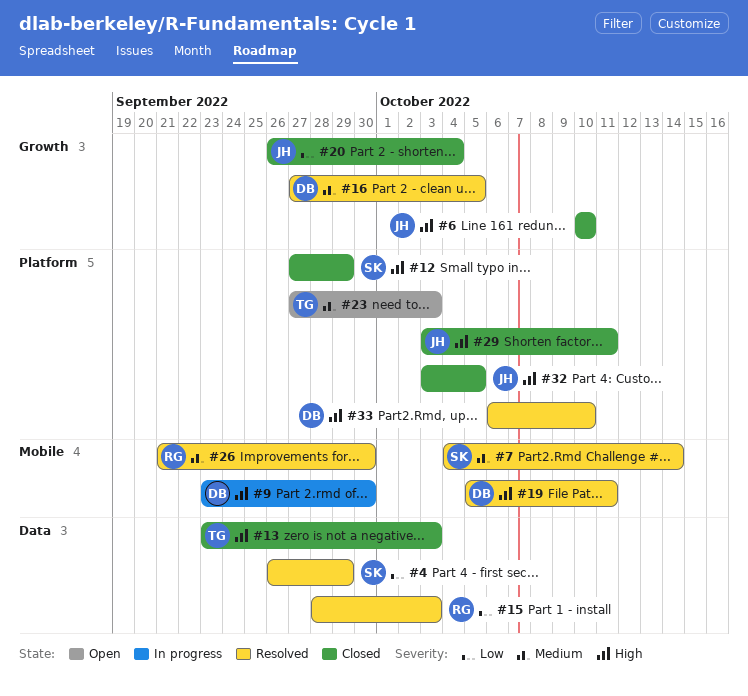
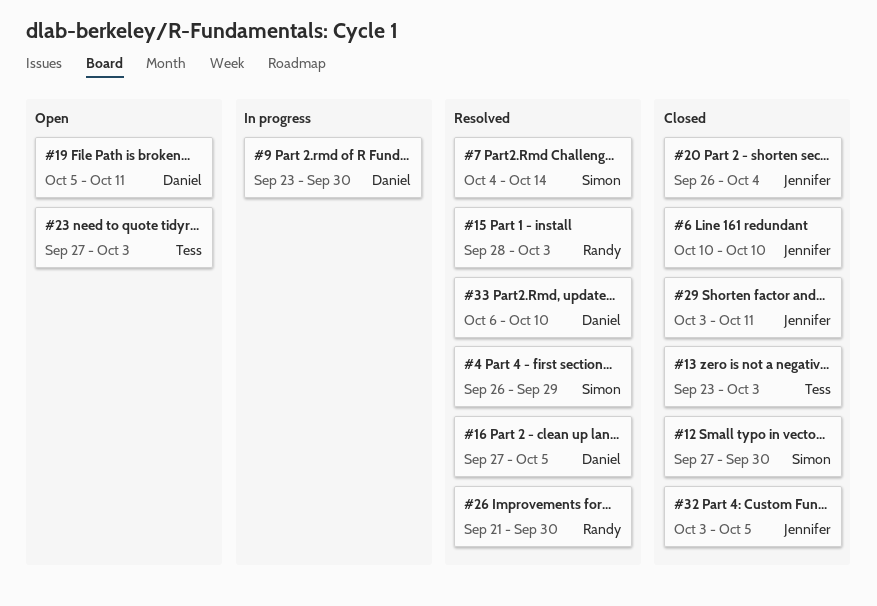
#12, due: Sep 29 -> Sep 30
#19, status: Resolved -> Open

